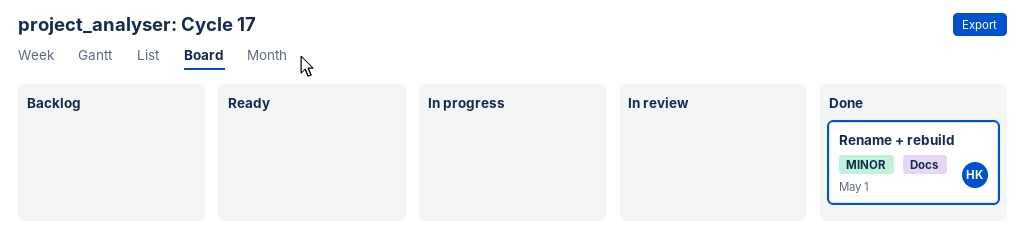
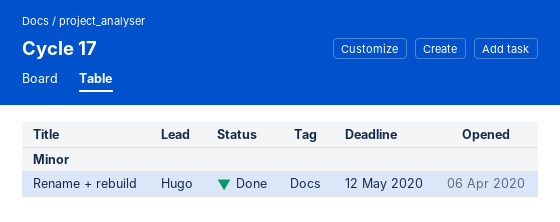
Rename + rebuild, due: May 1 -> May 12

